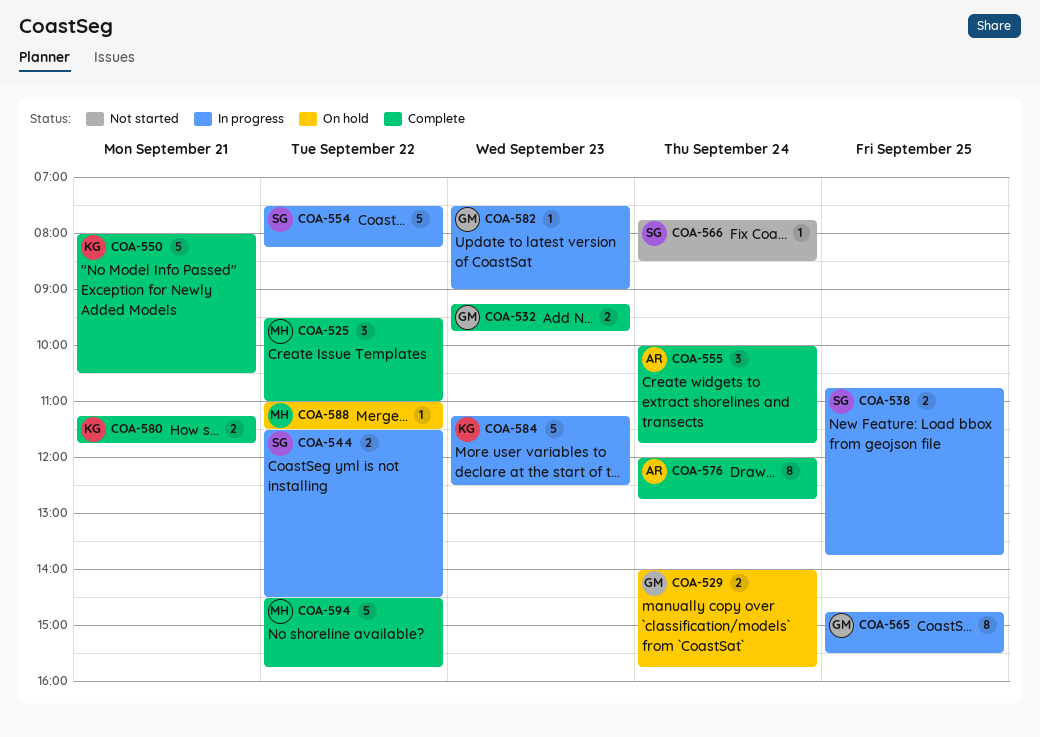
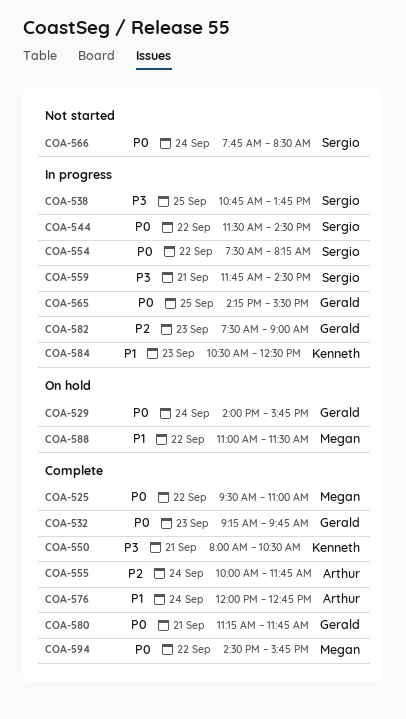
COA-559: none -> present
COA-565, begins: 14:45 -> 14:15
COA-580, owner: Kenneth -> Gerald
COA-584, begins: 11:15 -> 10:30

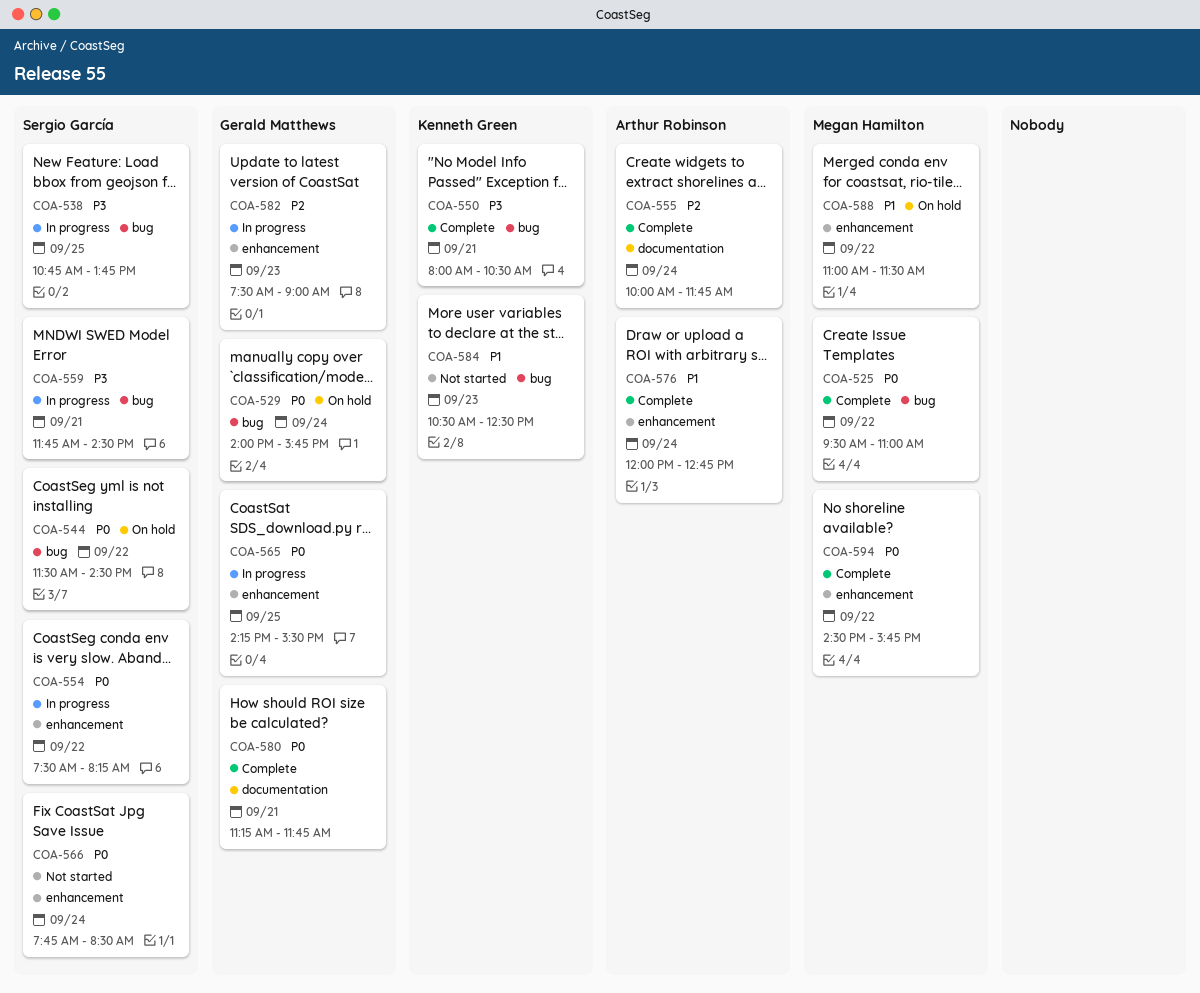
COA-532: present -> none
COA-544, status: In progress -> On hold
COA-584, status: In progress -> Not started

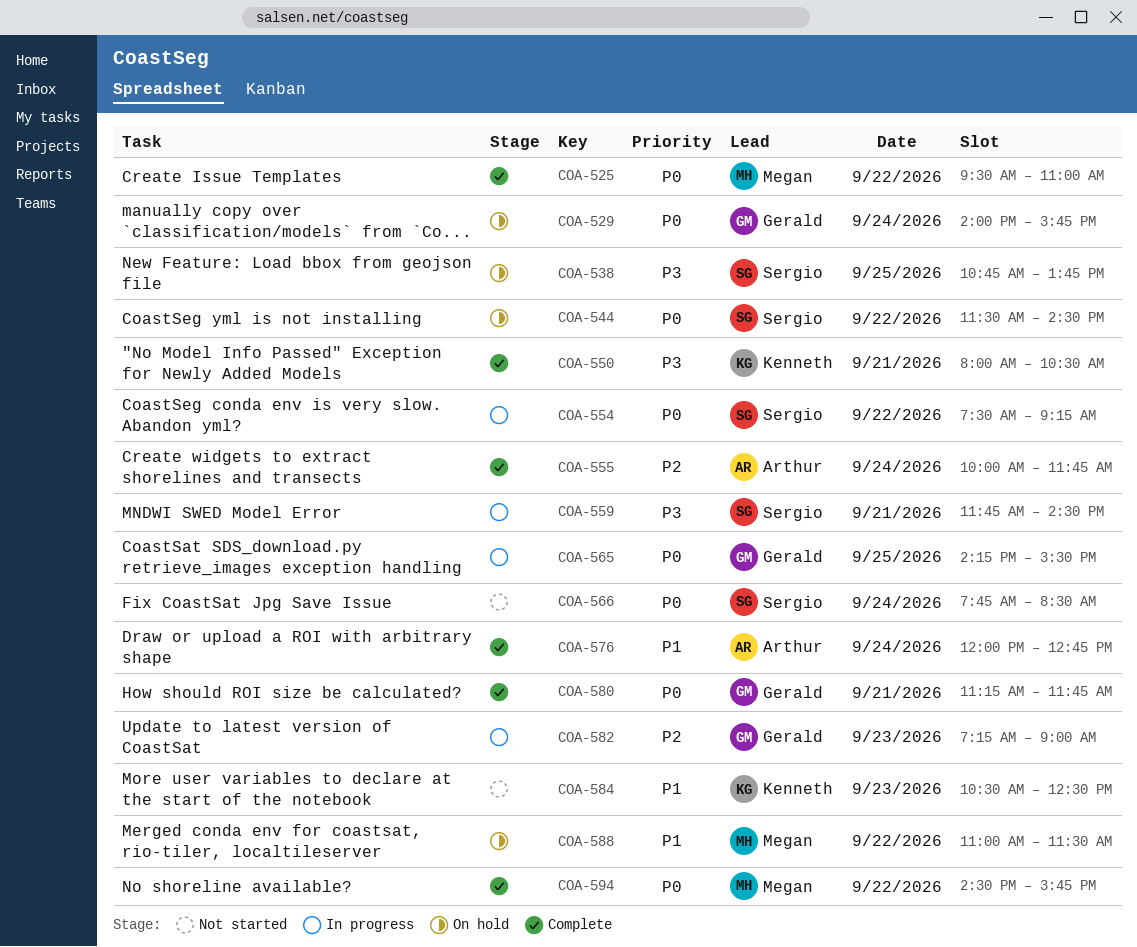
COA-538, status: In progress -> On hold
COA-554, ends: 08:15 -> 09:15
COA-582, begins: 07:30 -> 07:15

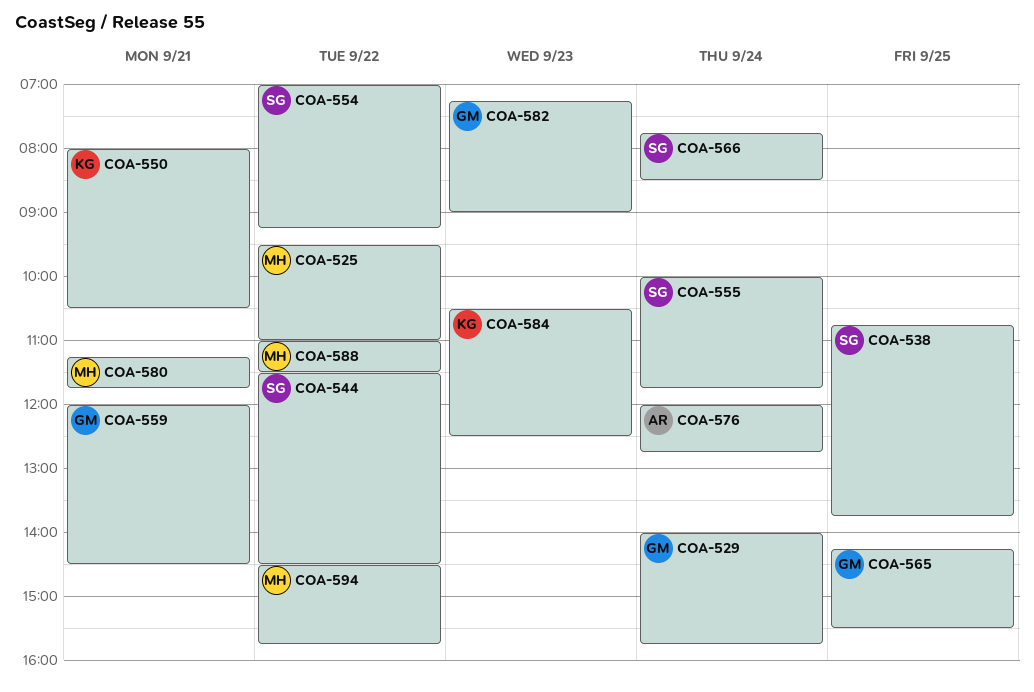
COA-554, begins: 07:30 -> 07:00
COA-555, owner: Arthur -> Sergio
COA-559, owner: Sergio -> Gerald
COA-559, begins: 11:45 -> 12:00
COA-580, owner: Gerald -> Megan

